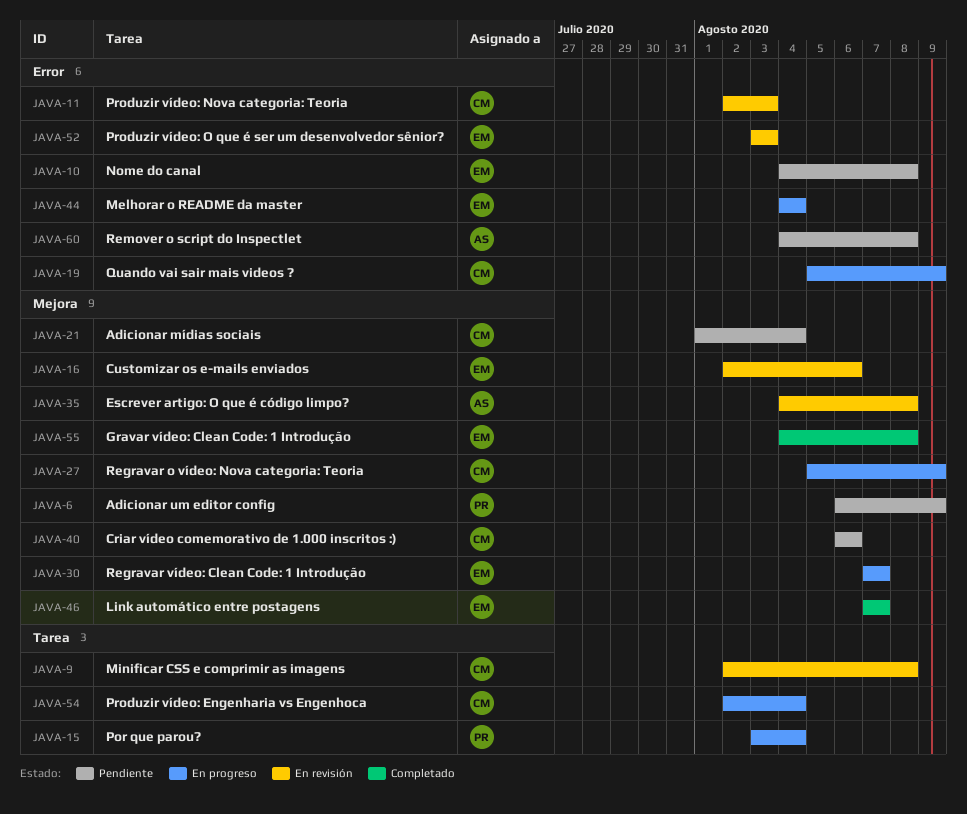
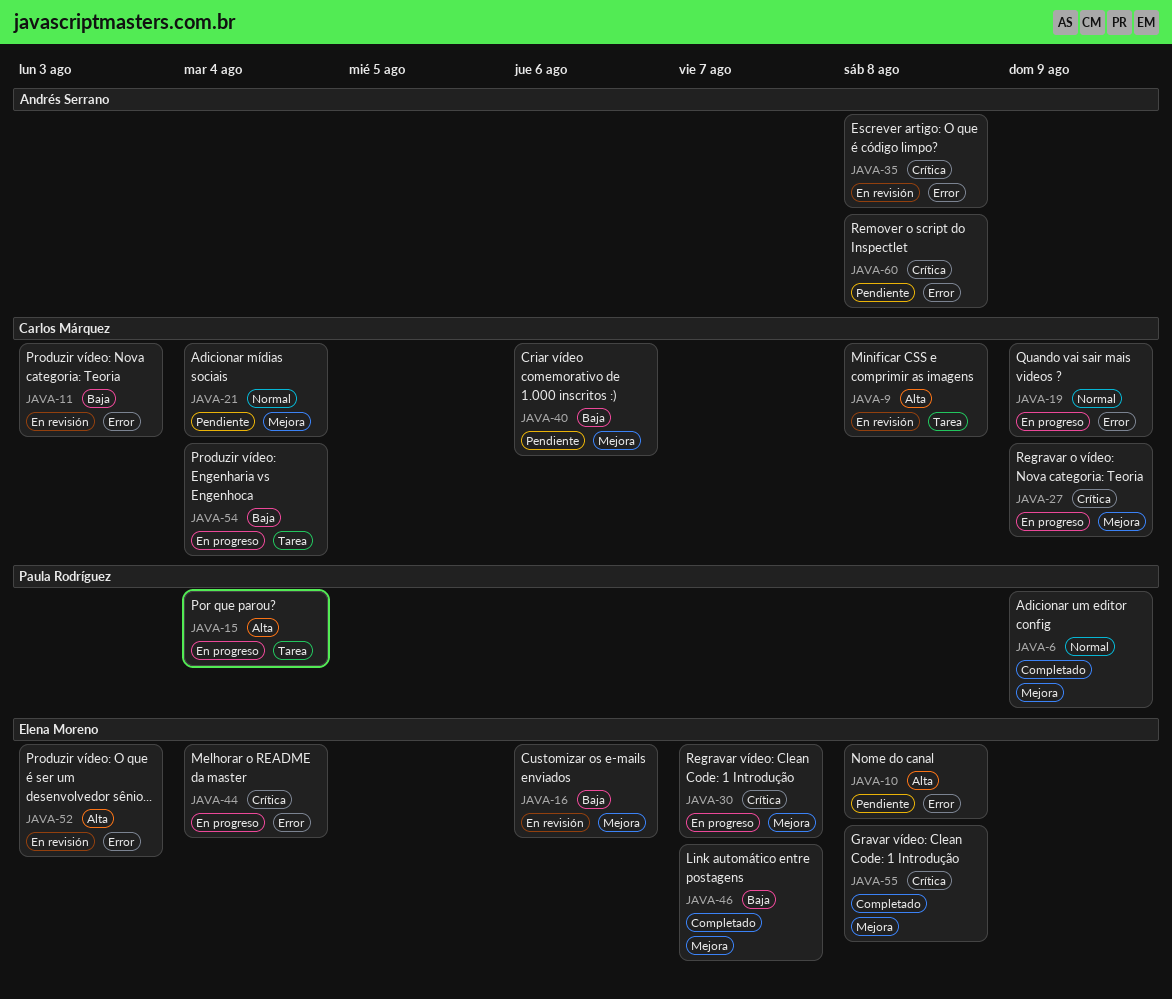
JAVA-6, status: Pendiente -> Completado
JAVA-35, label: Mejora -> Error

